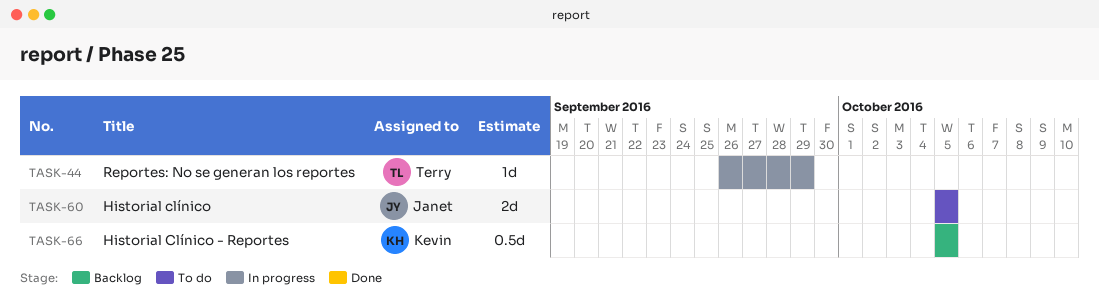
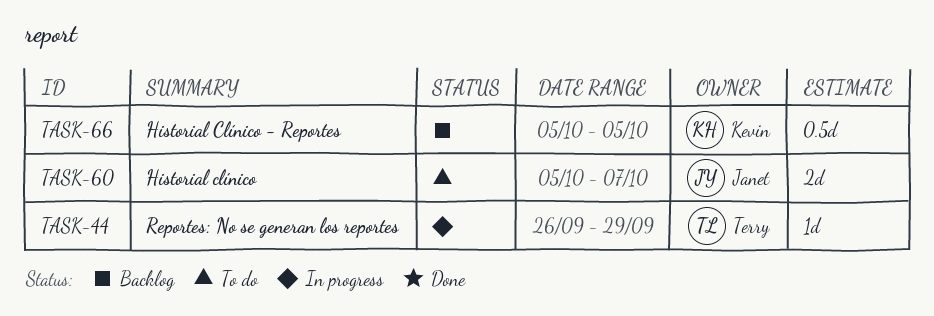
TASK-60, due: Oct 5 -> Oct 7

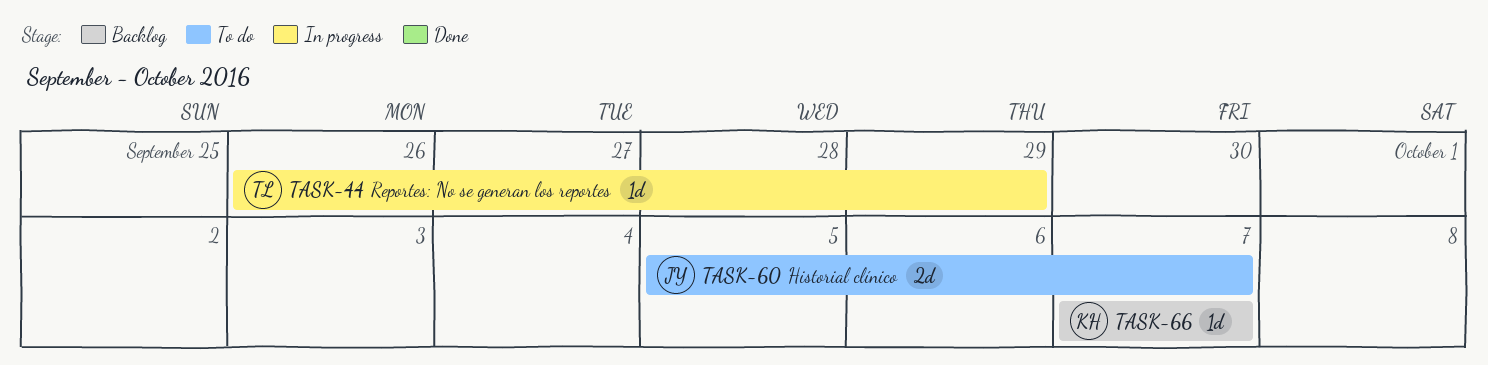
TASK-66, estimate: 0.5d -> 1d
TASK-66, start: Oct 5 -> Oct 7
TASK-66, due: Oct 5 -> Oct 7

